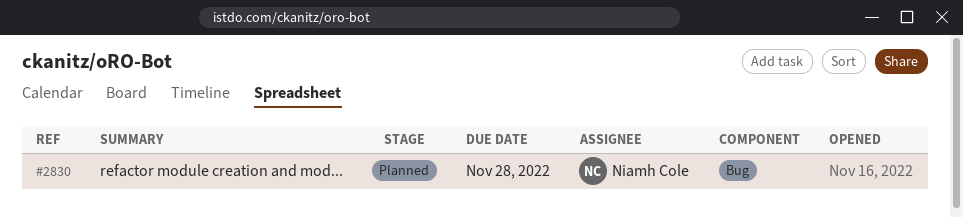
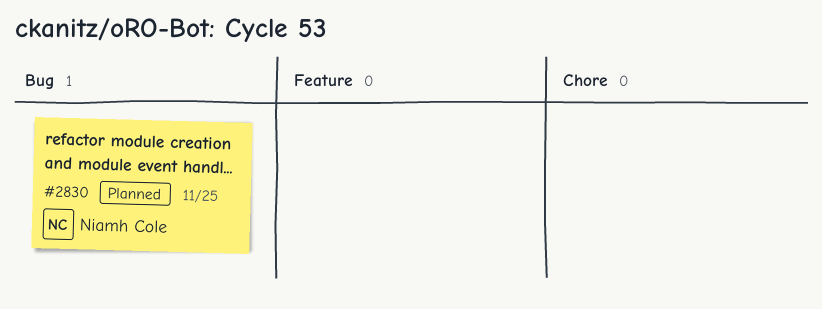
#2830, due: Nov 28 -> Nov 25

